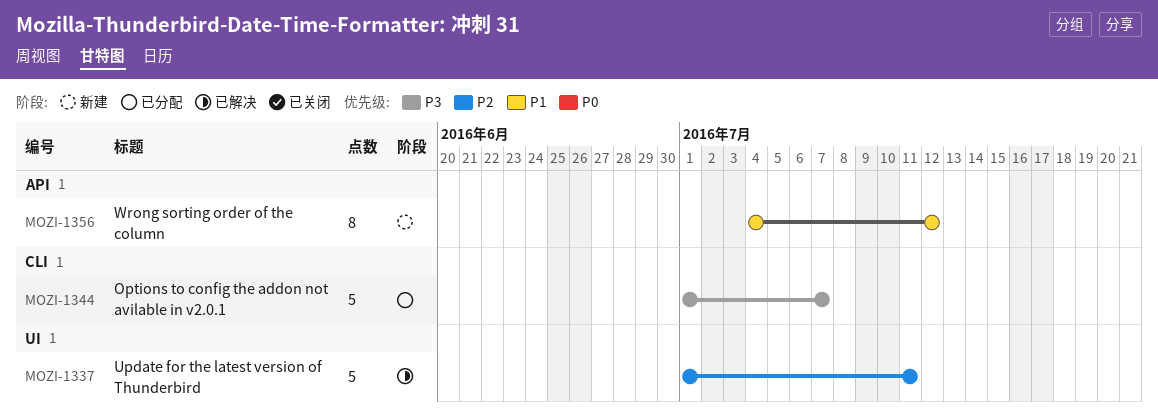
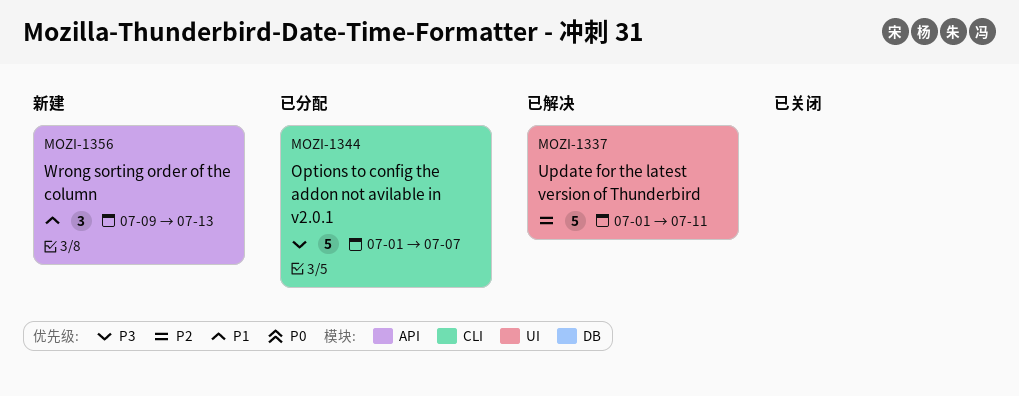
MOZI-1356, estimate: 8 -> 3
MOZI-1356, start: Jul 4 -> Jul 9
MOZI-1356, due: Jul 12 -> Jul 13

